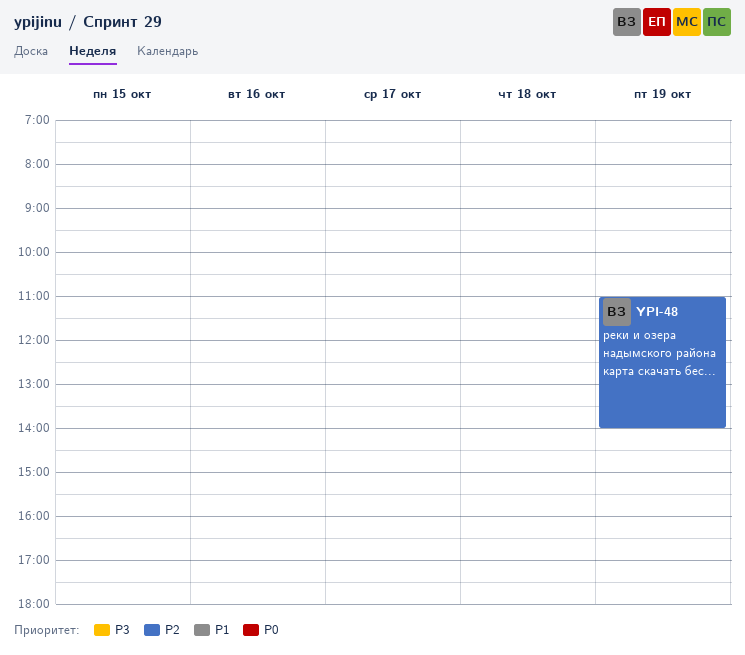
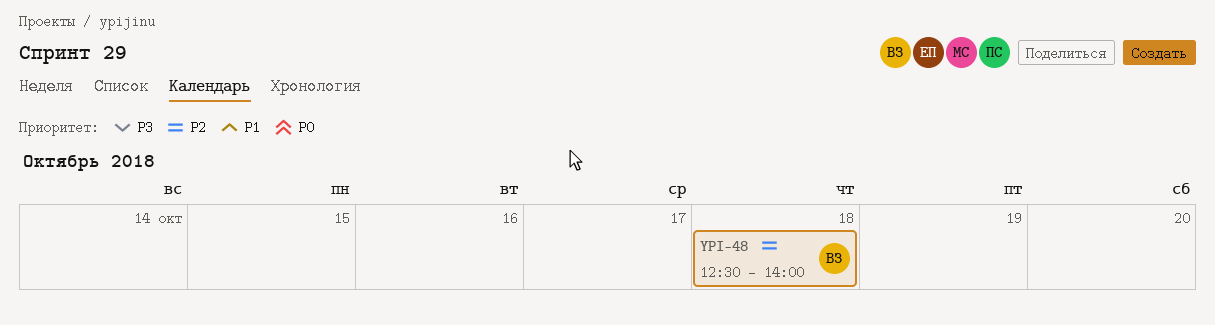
YPI-48, day: Oct 19 -> Oct 18
YPI-48, begins: 11:00 -> 12:30

